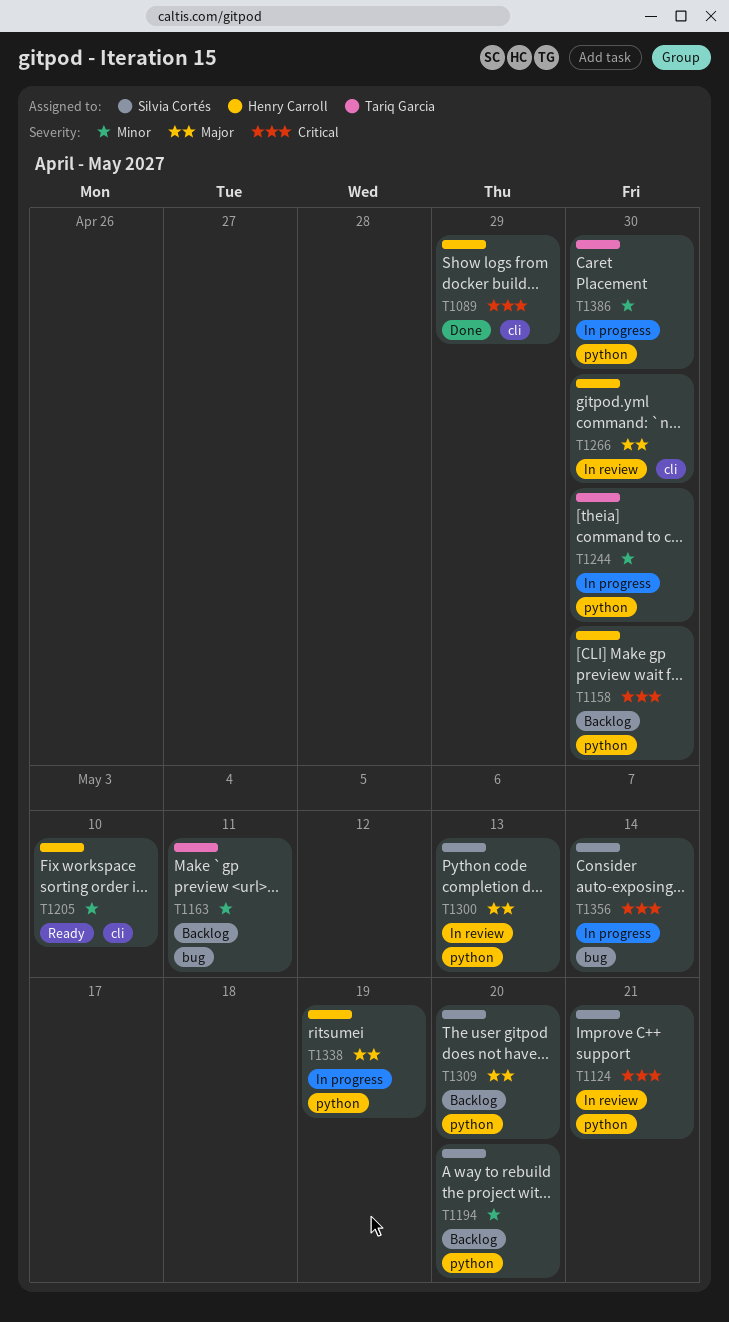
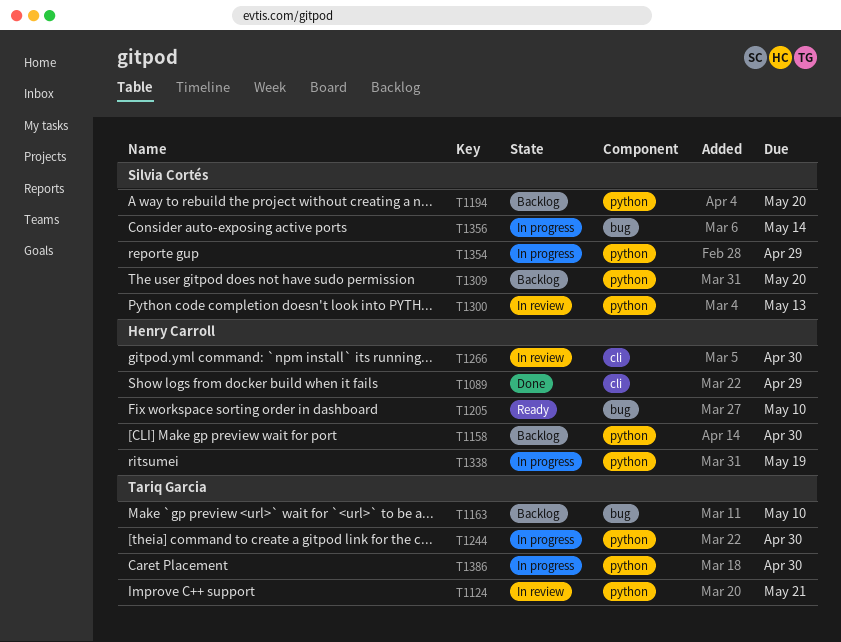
T1124, owner: Silvia Cortés -> Tariq Garcia
T1163, due: May 11 -> May 10
T1205, label: cli -> bug
T1354: none -> present

